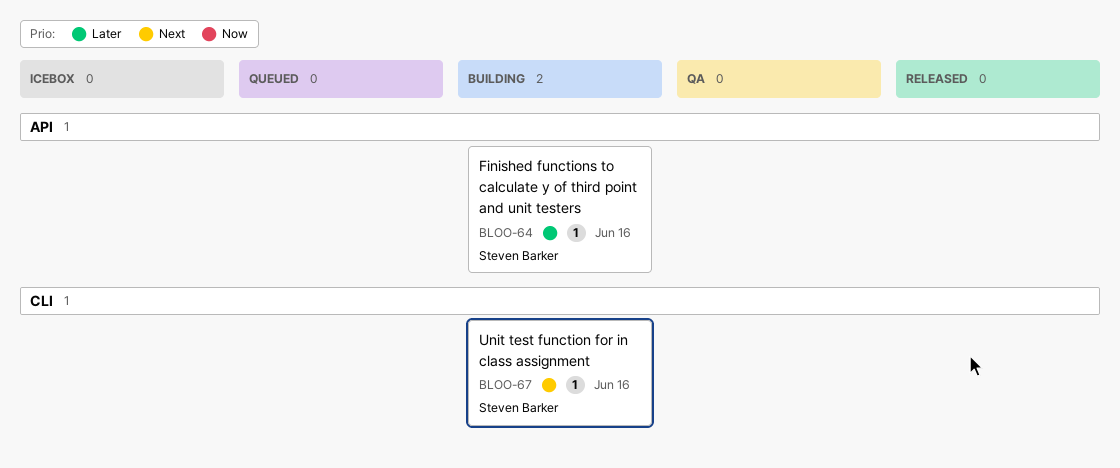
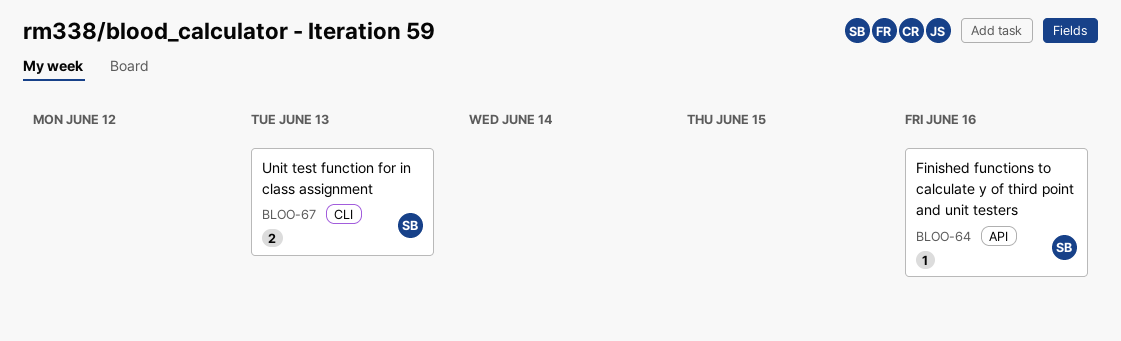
BLOO-67, estimate: 1 -> 2
BLOO-67, due: Jun 16 -> Jun 13

